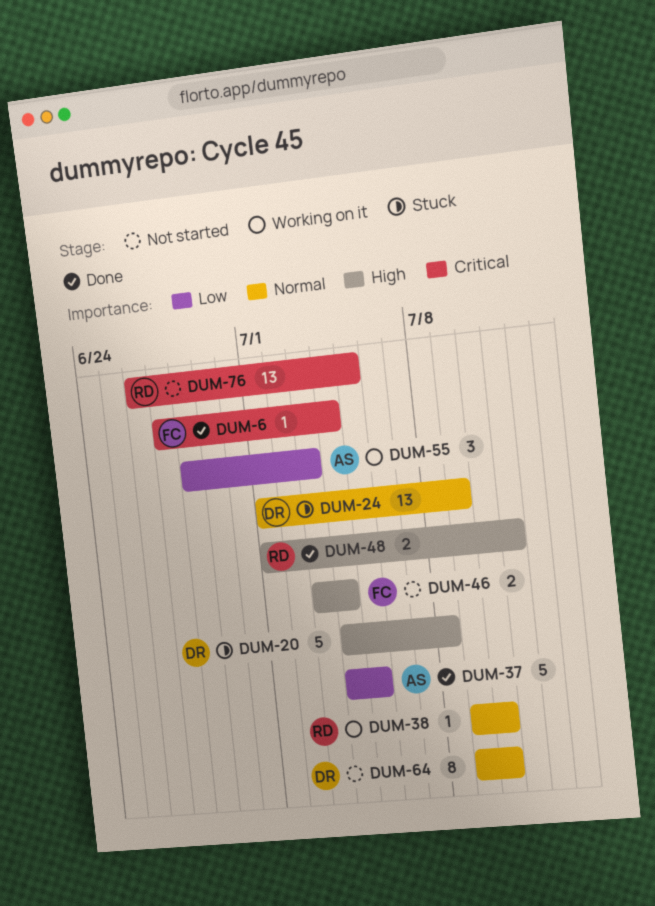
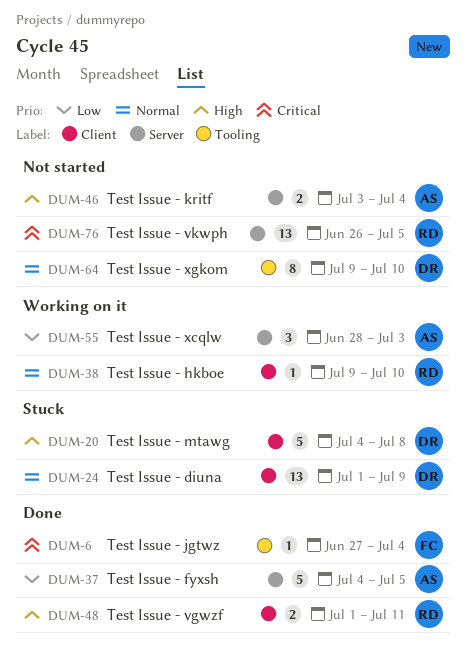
DUM-46, owner: FC -> AS

